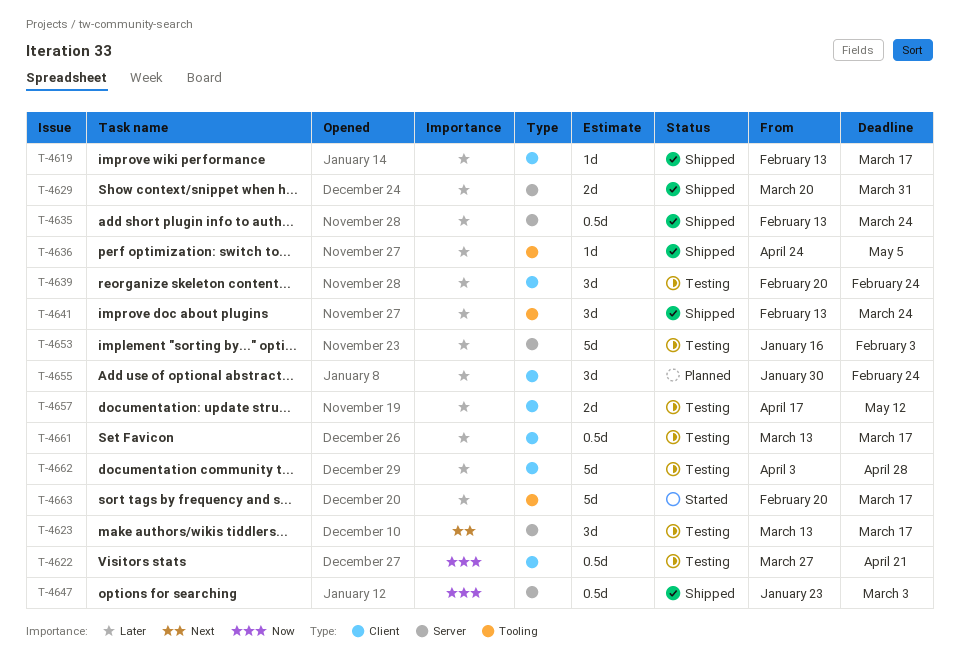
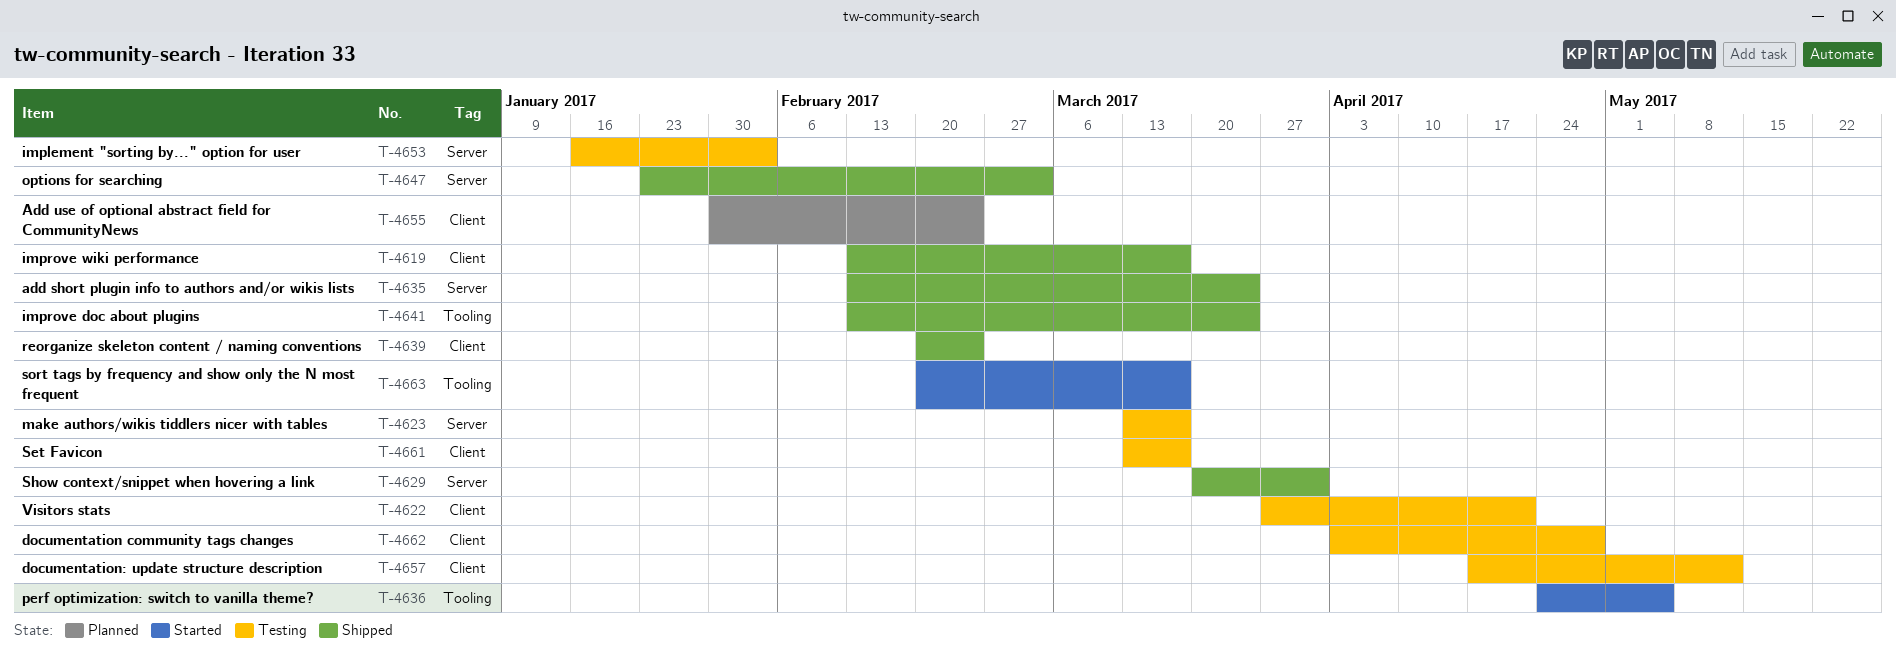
T-4636, status: Shipped -> Started
T-4639, status: Testing -> Shipped

